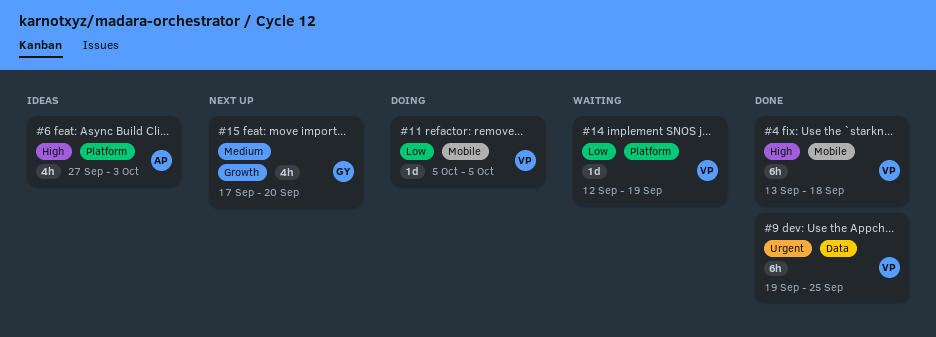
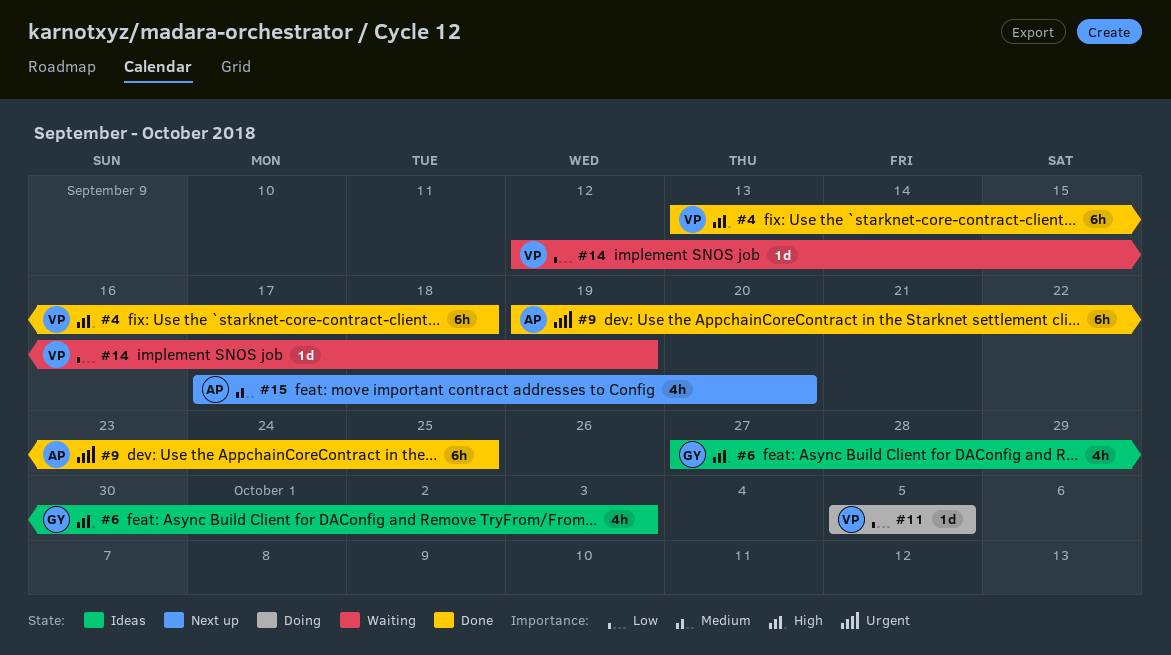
#6, owner: AP -> GY
#9, owner: VP -> AP
#15, owner: GY -> AP

